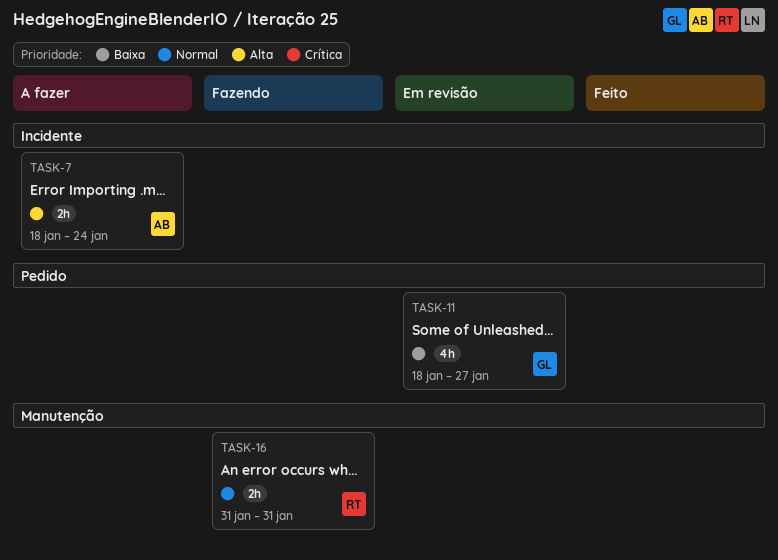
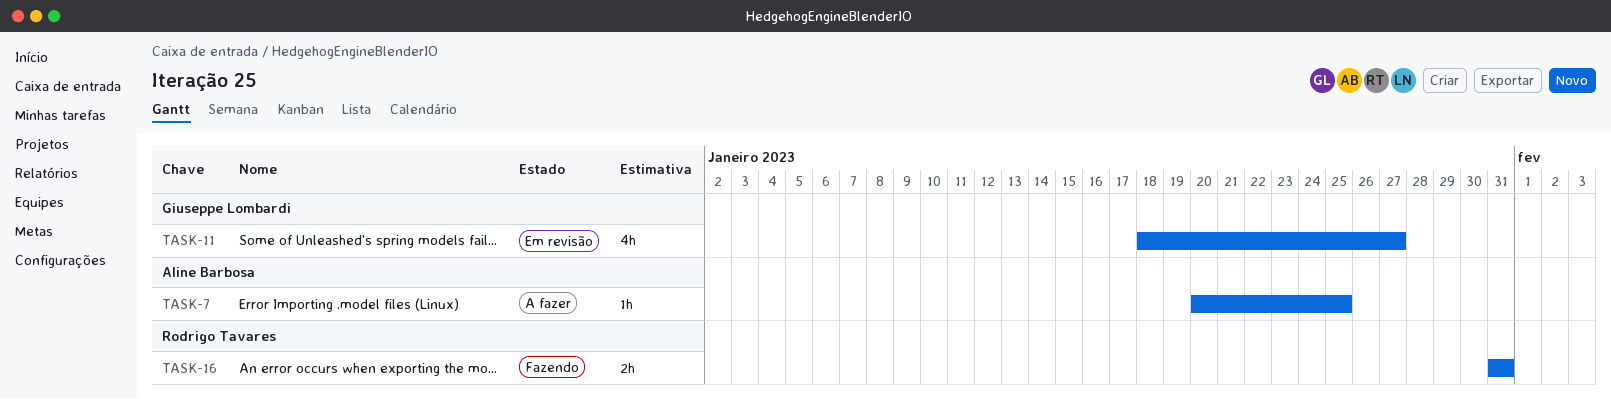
TASK-7, estimate: 2h -> 1h
TASK-7, start: Jan 18 -> Jan 20
TASK-7, due: Jan 24 -> Jan 25

